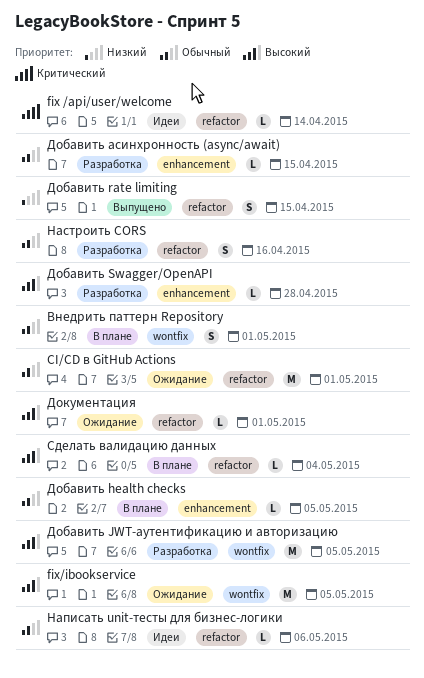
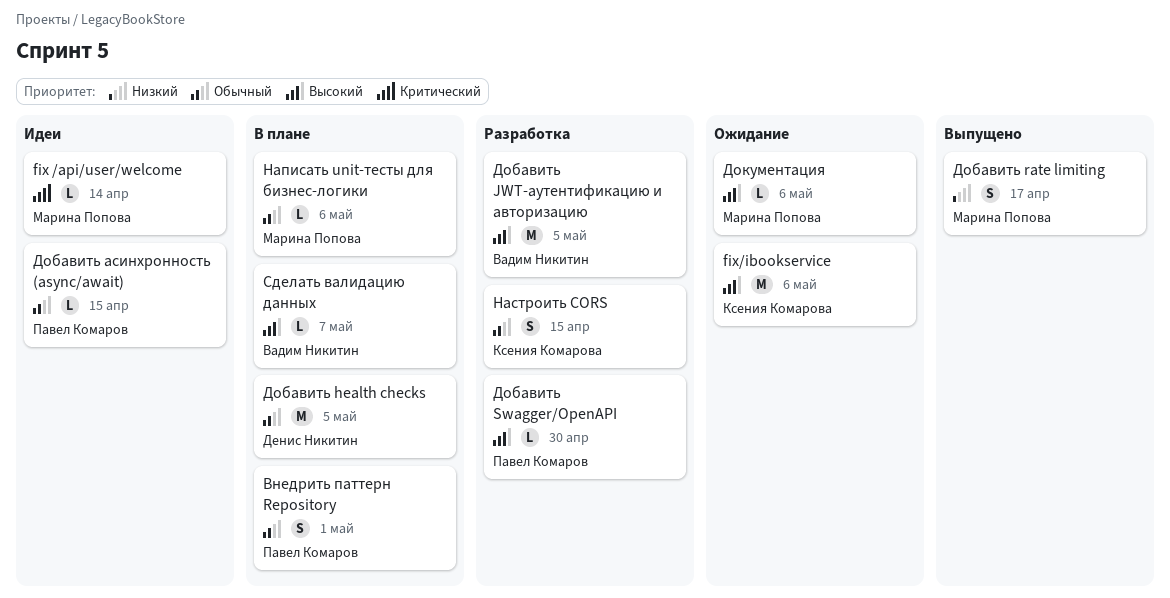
CI/CD в GitHub Actions: present -> none
fix/ibookservice, due: May 5 -> May 6
Добавить health checks, estimate: L -> M
Добавить rate limiting, due: Apr 15 -> Apr 17
Добавить Swagger/OpenAPI, due: Apr 28 -> Apr 30
Добавить асинхронность (async/await), status: Разработка -> Идеи
Документация, due: May 1 -> May 6
Написать unit-тесты для бизнес-логики, status: Идеи -> В плане
Настроить CORS, due: Apr 16 -> Apr 15
Сделать валидацию данных, due: May 4 -> May 7

